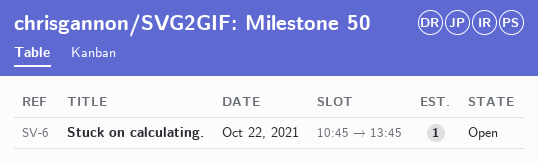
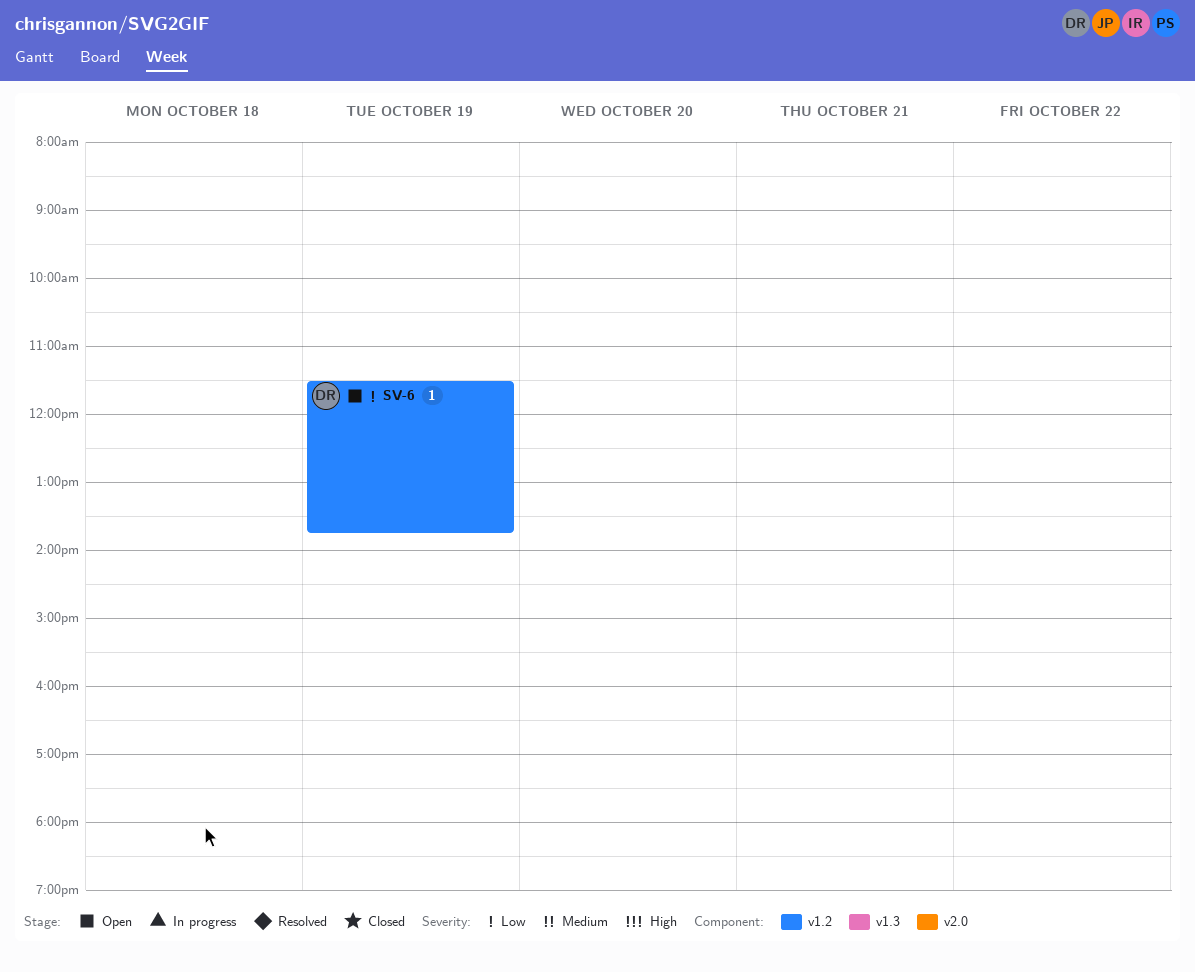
SV-6, day: Oct 22 -> Oct 19
SV-6, begins: 10:45 -> 11:30

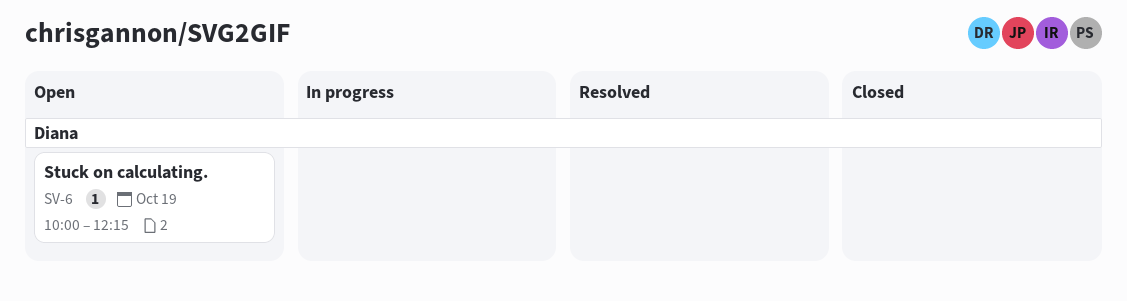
SV-6, begins: 11:30 -> 10:00
SV-6, ends: 13:45 -> 12:15

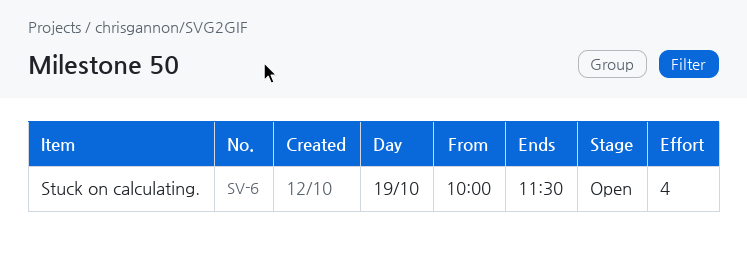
SV-6, estimate: 1 -> 4
SV-6, ends: 12:15 -> 11:30

